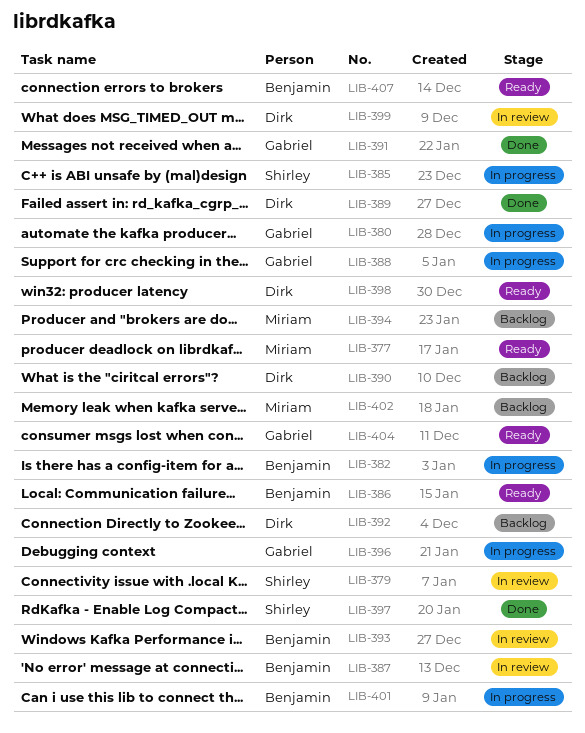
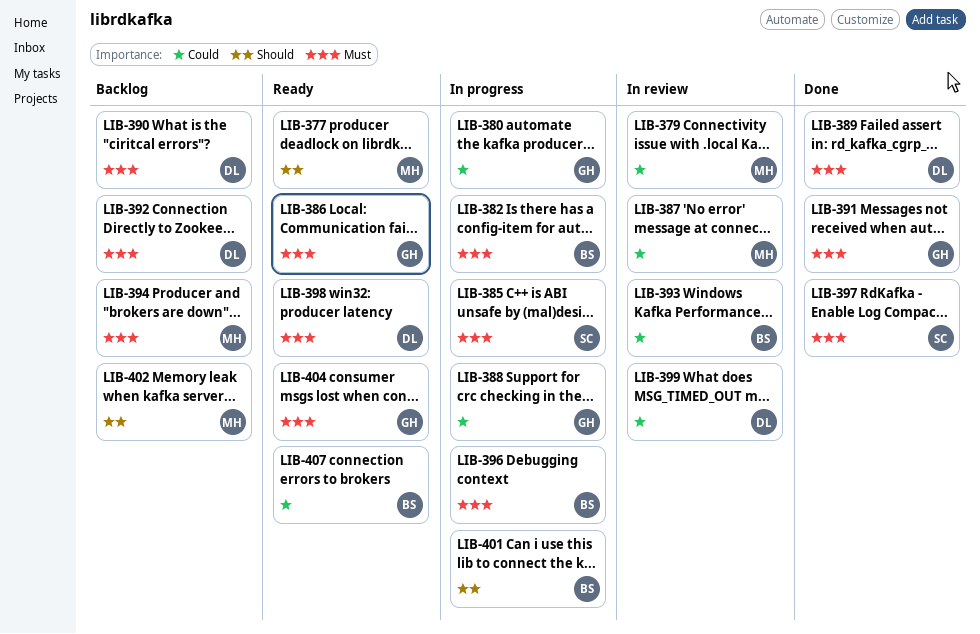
LIB-379, owner: Shirley -> Miriam
LIB-386, owner: Benjamin -> Gabriel
LIB-387, owner: Benjamin -> Miriam
LIB-396, owner: Gabriel -> Benjamin

